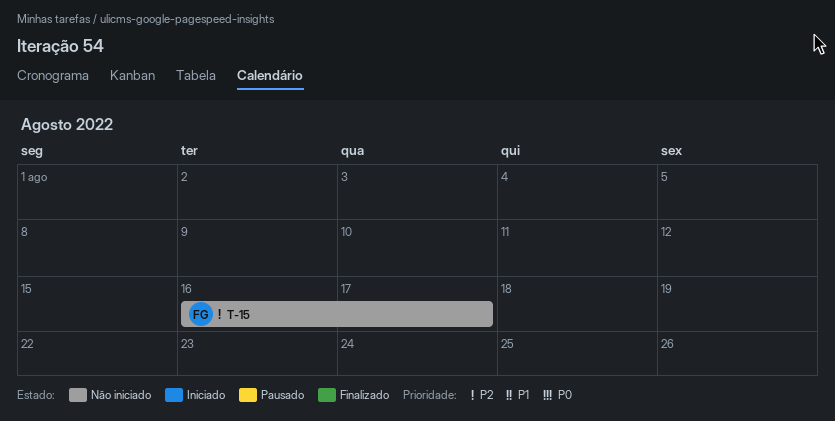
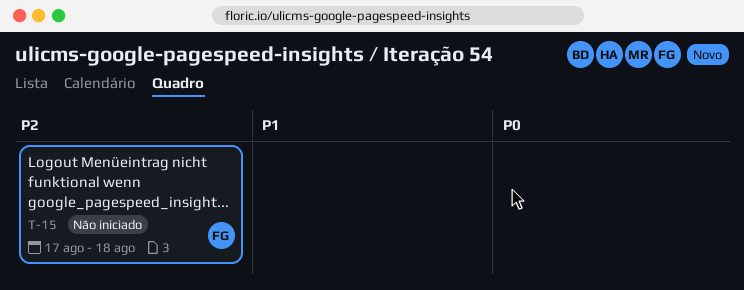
T-15, start: Aug 16 -> Aug 17
T-15, due: Aug 17 -> Aug 18

